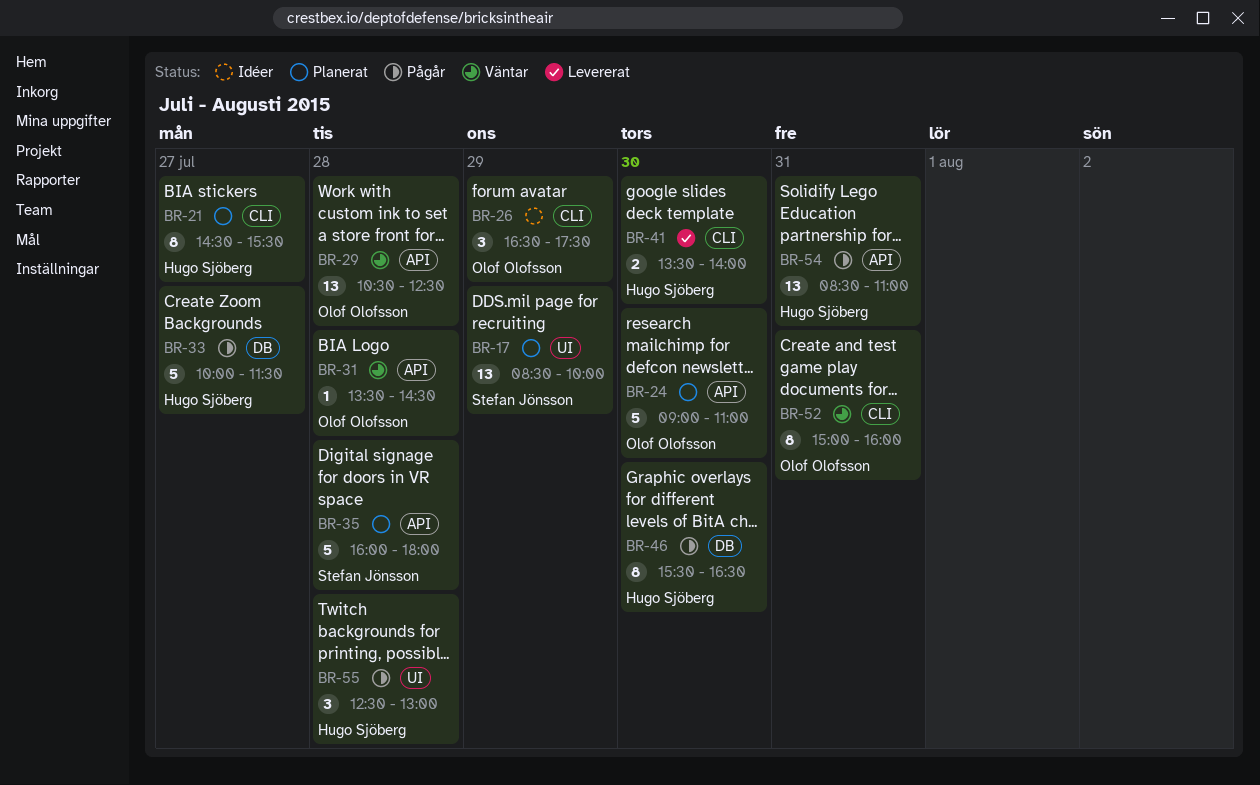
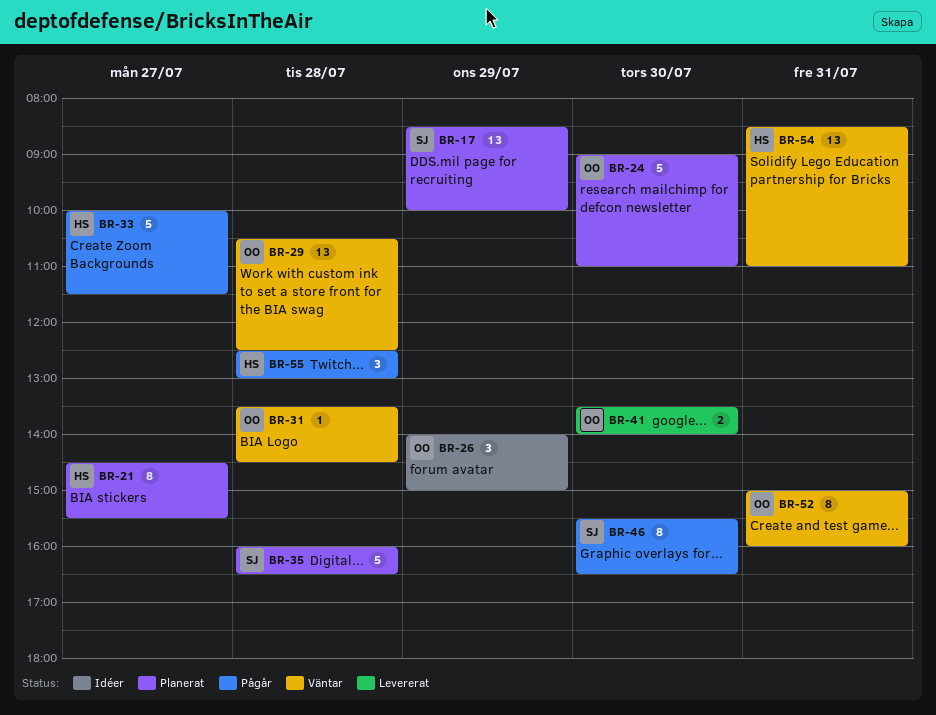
BR-26, begins: 16:30 -> 14:00
BR-26, ends: 17:30 -> 15:00
BR-35, ends: 18:00 -> 16:30
BR-41, owner: Hugo Sjöberg -> Olof Olofsson
BR-46, owner: Hugo Sjöberg -> Stefan Jönsson
BR-54, status: Pågår -> Väntar

